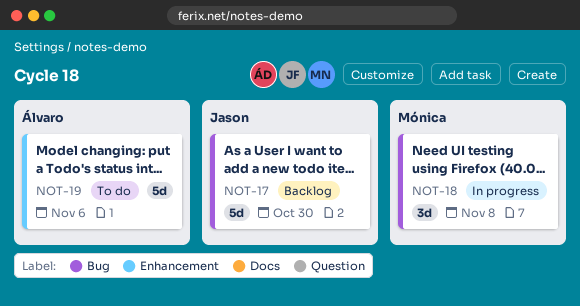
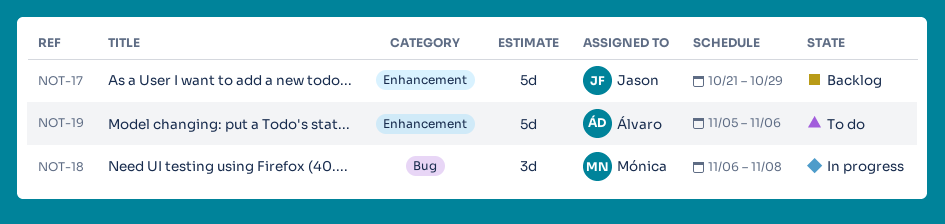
NOT-17, label: Bug -> Enhancement
NOT-17, due: Oct 30 -> Oct 29

